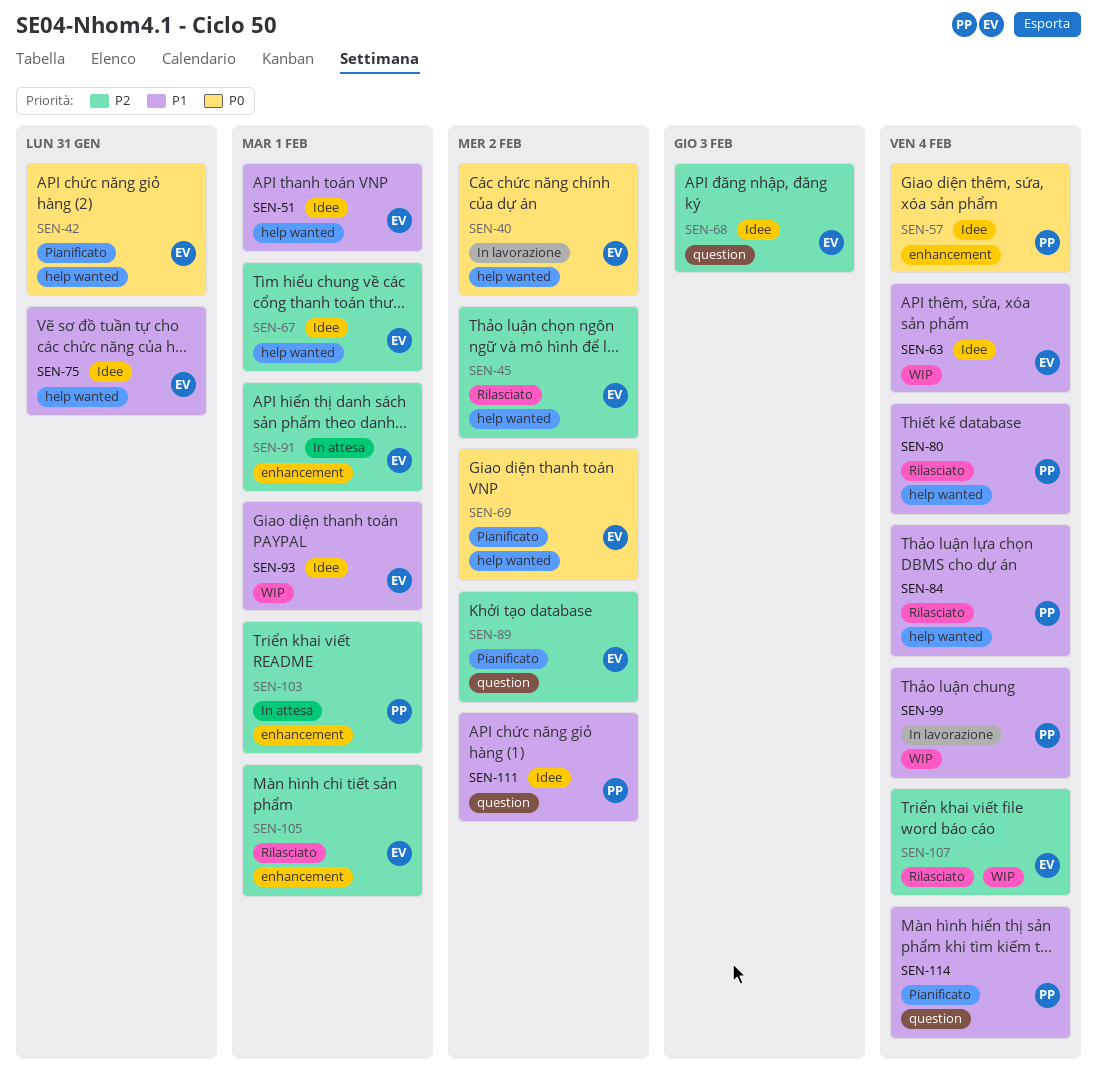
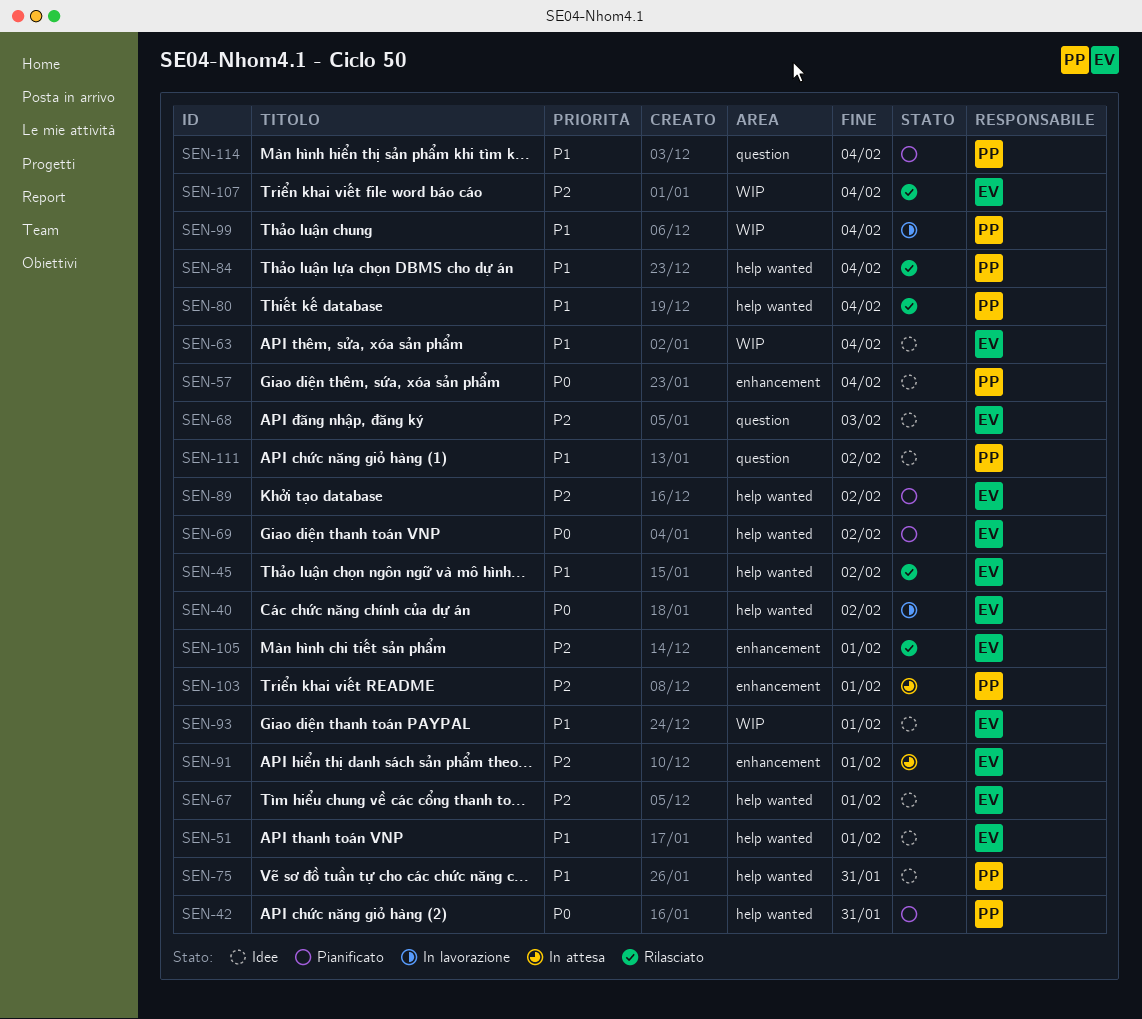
SEN-42, owner: EV -> PP
SEN-45, priority: P2 -> P1
SEN-75, owner: EV -> PP
SEN-89, label: question -> help wanted

